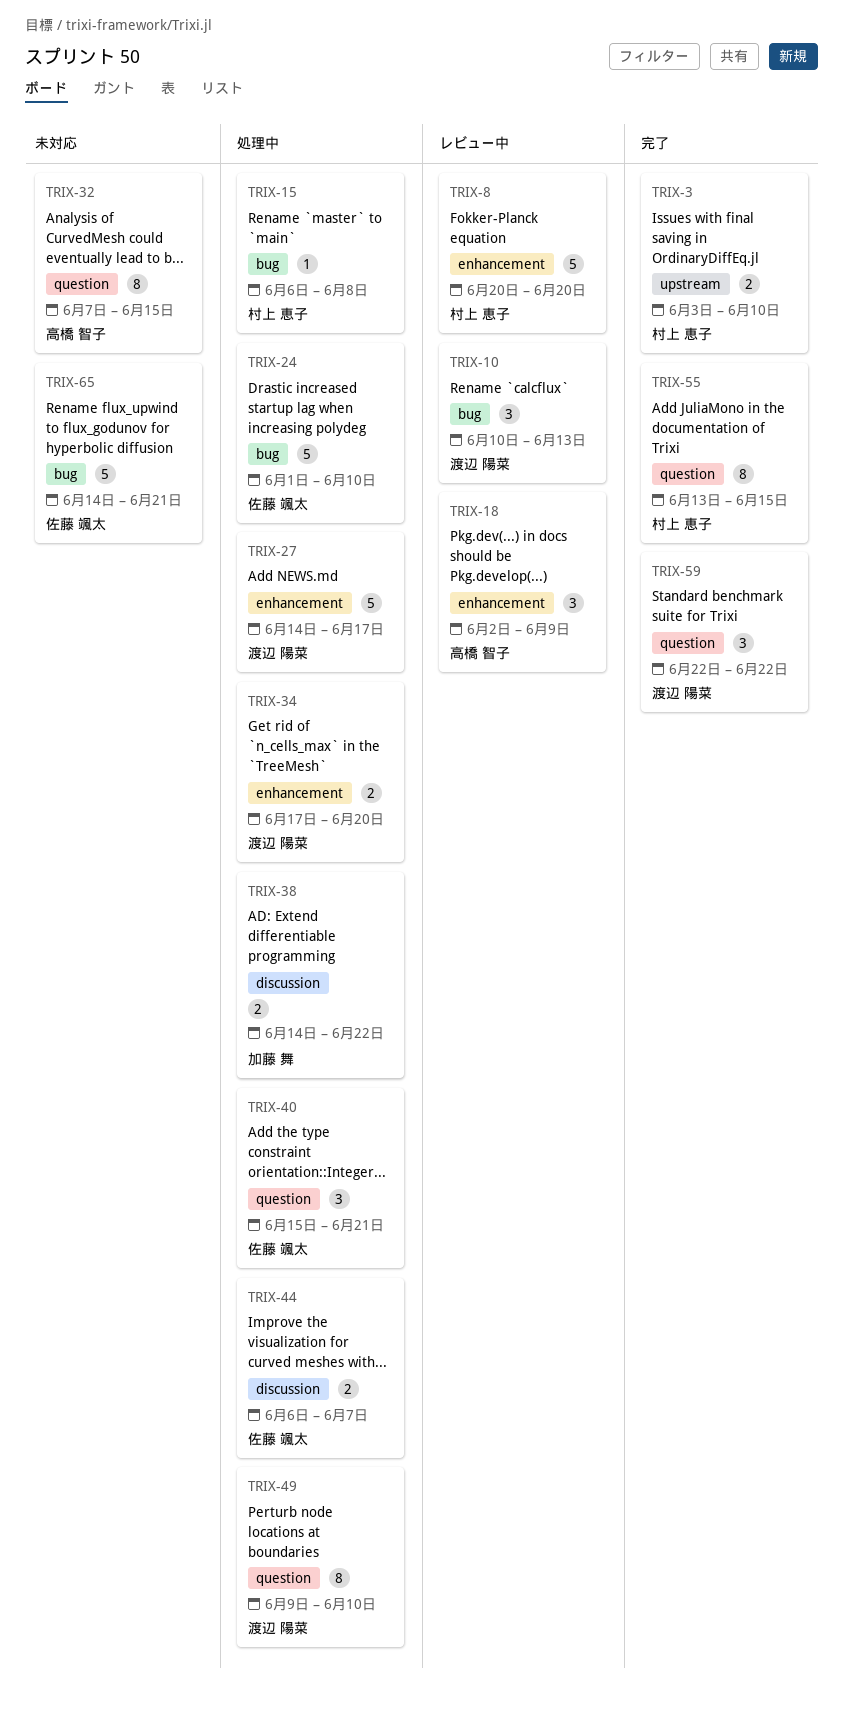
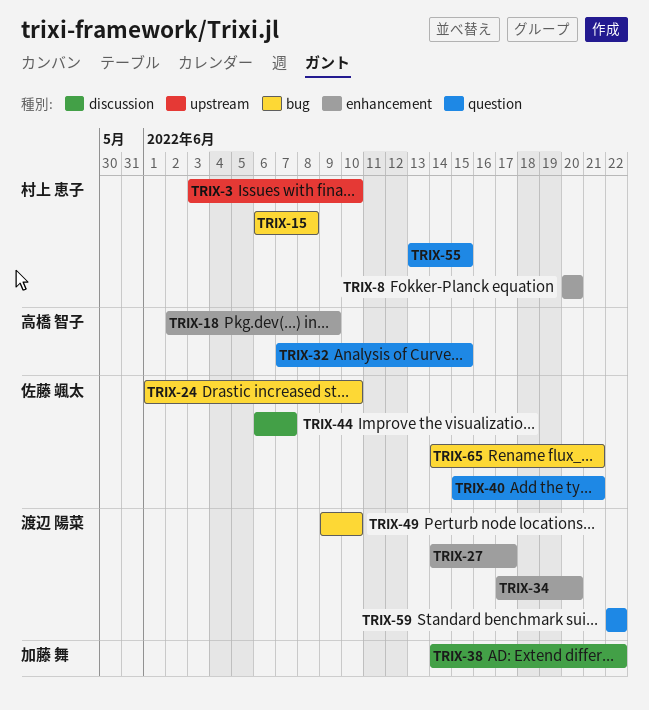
TRIX-10: present -> none
TRIX-49, label: question -> bug

